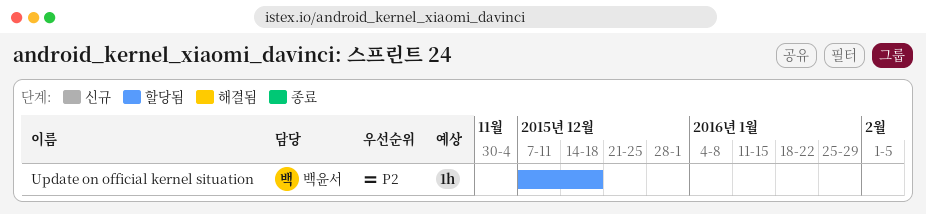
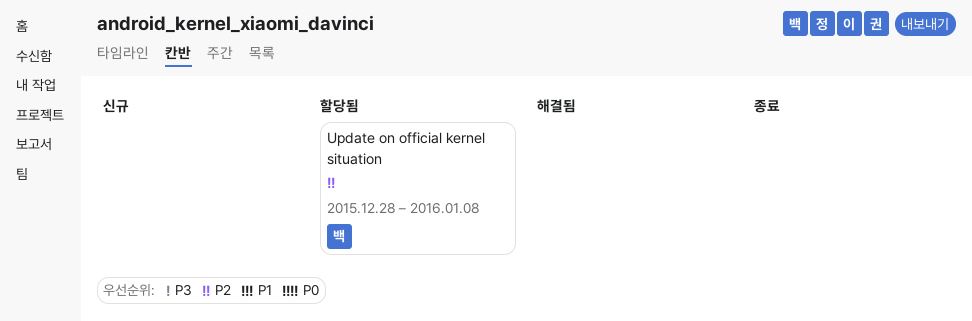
Update on official kernel situation, start: Dec 7 -> Dec 28
Update on official kernel situation, due: Dec 18 -> Jan 8

